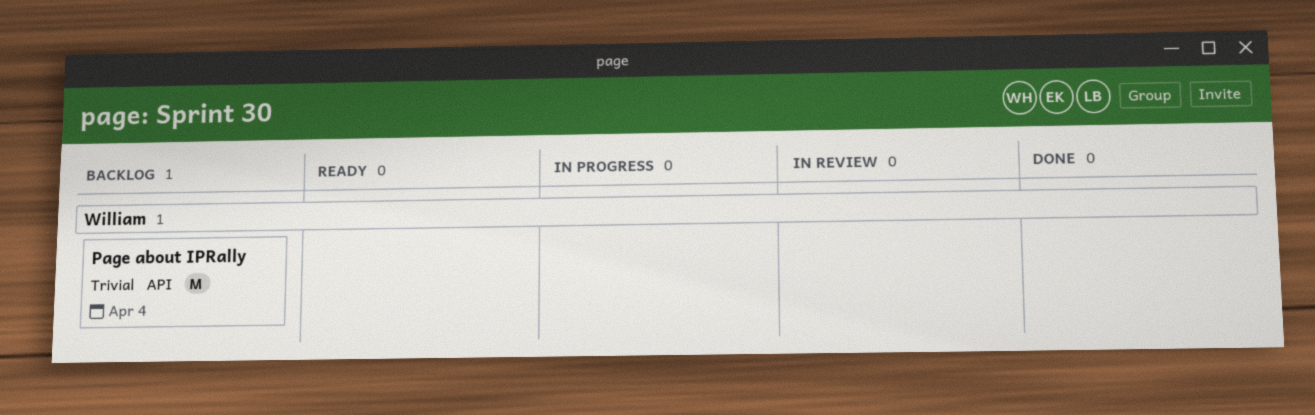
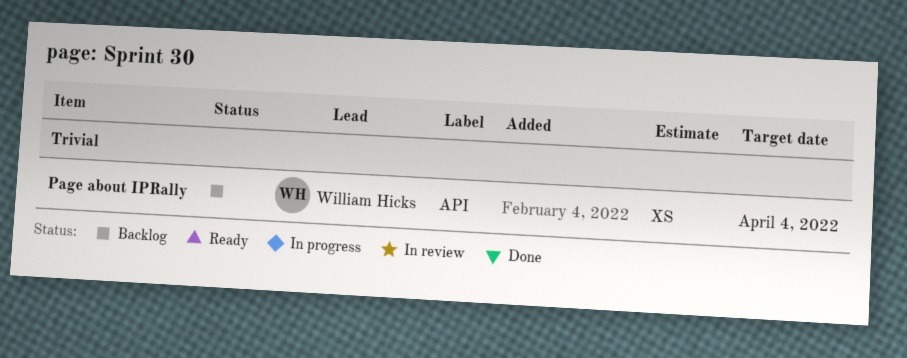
Page about IPRally, estimate: M -> XS

